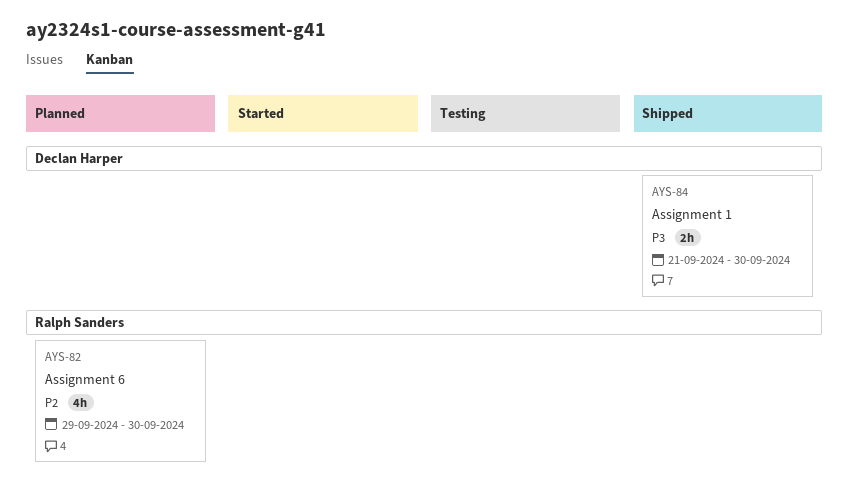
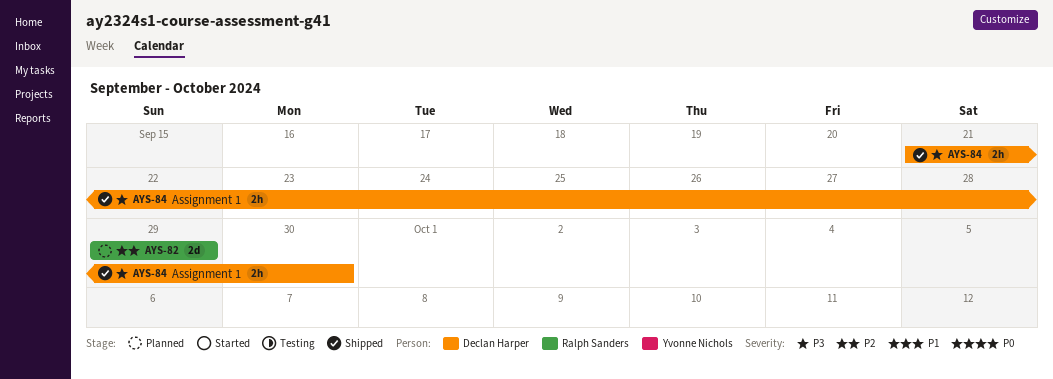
AYS-82, estimate: 4h -> 2d
AYS-82, due: Sep 30 -> Sep 29

